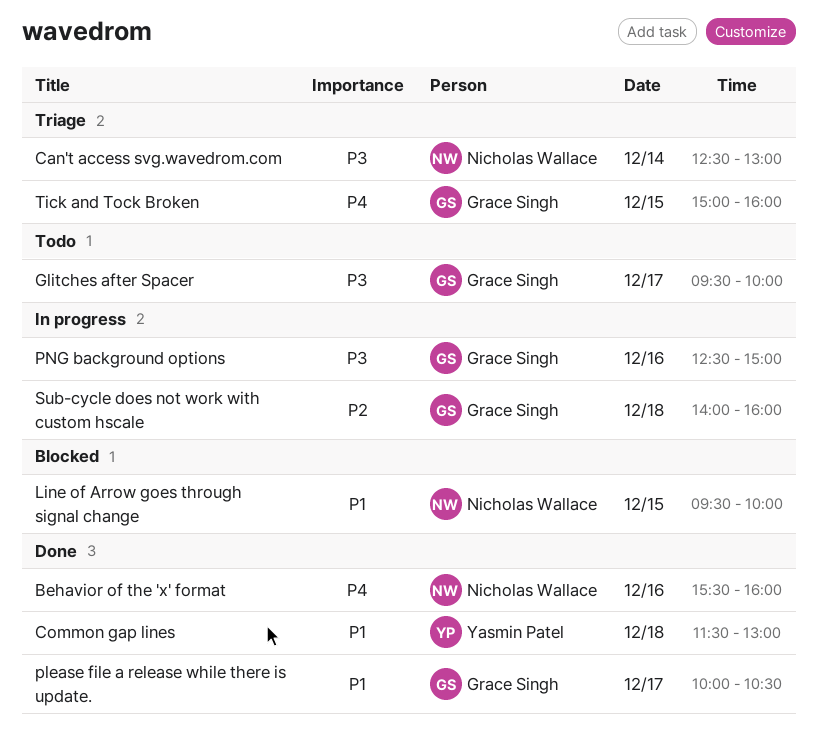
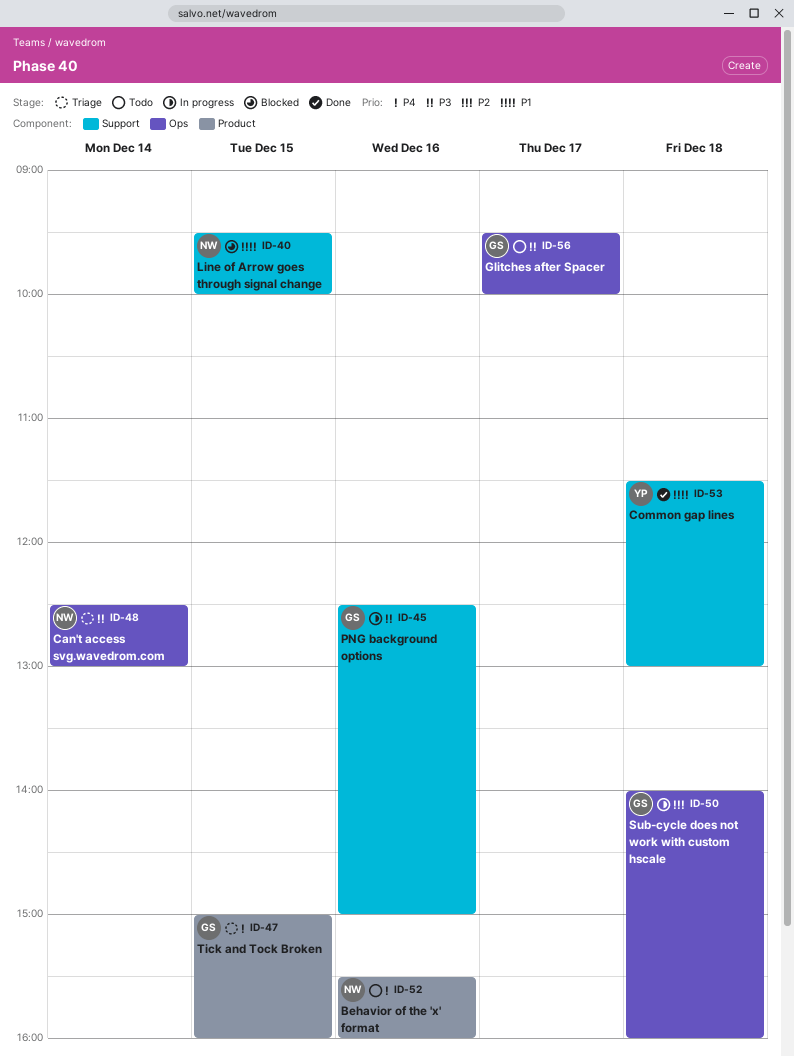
Behavior of the 'x' format, status: Done -> Todo
please file a release while there is update.: present -> none

